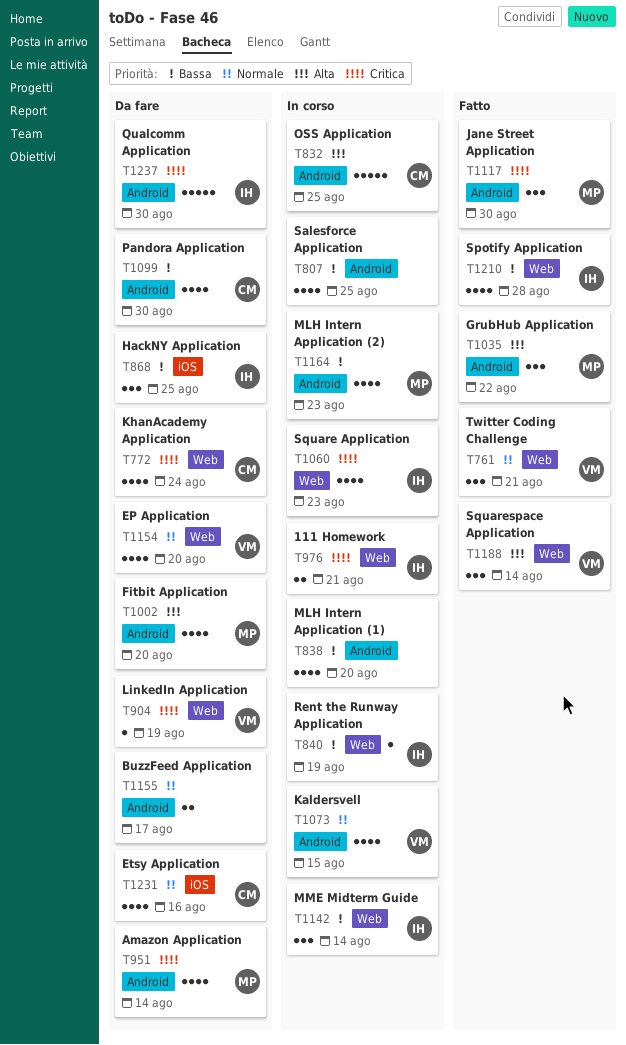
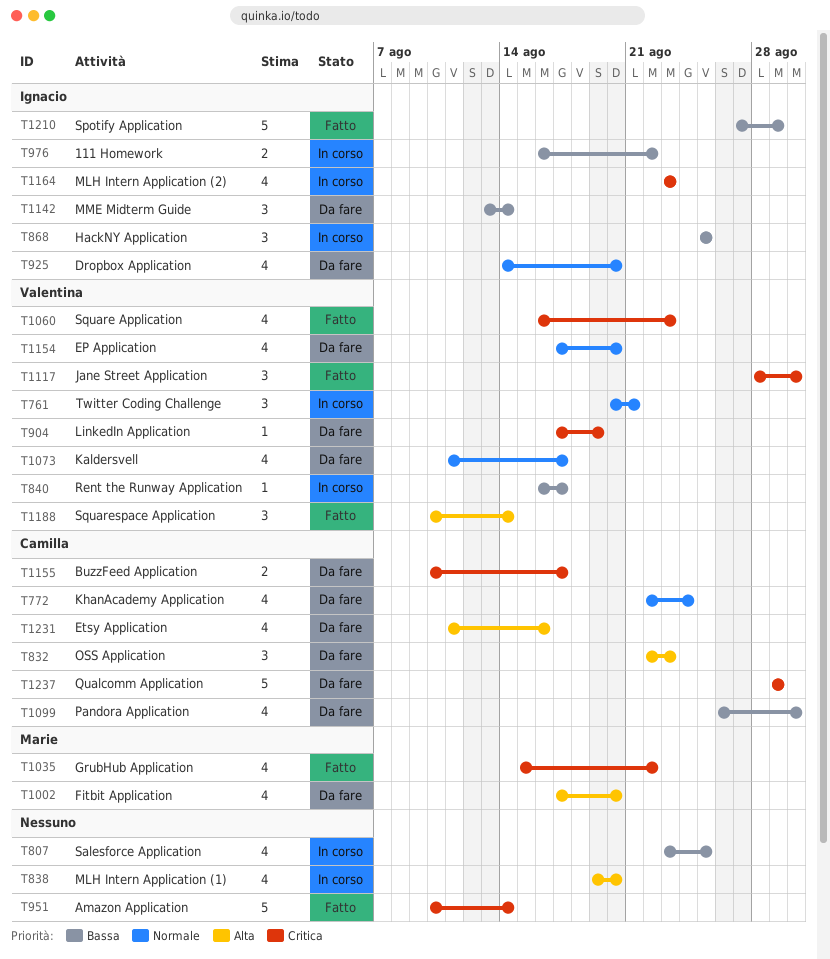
T761, status: Fatto -> In corso
T772, priority: Critica -> Normale
T832, status: In corso -> Da fare
T832, estimate: 5 -> 3
T832, due: Aug 25 -> Aug 23
T838, priority: Bassa -> Alta
T840, owner: Ignacio -> Valentina
T840, due: Aug 19 -> Aug 17
T868, status: Da fare -> In corso
T925: none -> present
T951, status: Da fare -> Fatto
T951, owner: Marie -> none
T951, estimate: 4 -> 5
T976, priority: Critica -> Bassa
T976, due: Aug 21 -> Aug 22
T1035, priority: Alta -> Critica
T1035, estimate: 3 -> 4
T1060, status: In corso -> Fatto
T1060, owner: Ignacio -> Valentina
T1073, status: In corso -> Da fare
T1073, due: Aug 15 -> Aug 17
T1117, owner: Marie -> Valentina
T1142, status: In corso -> Da fare
T1155, owner: none -> Camilla
T1155, priority: Normale -> Critica
T1164, owner: Marie -> Ignacio
T1164, priority: Bassa -> Critica
T1210, estimate: 4 -> 5
T1210, due: Aug 28 -> Aug 29
T1231, priority: Normale -> Alta
T1237, owner: Ignacio -> Camilla
T1237, due: Aug 30 -> Aug 29

